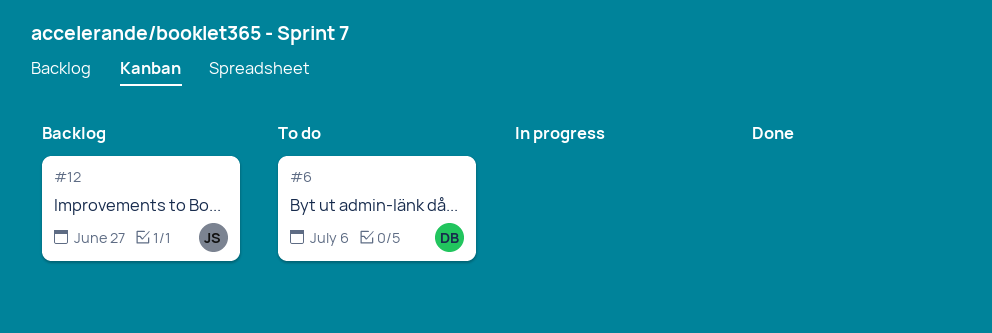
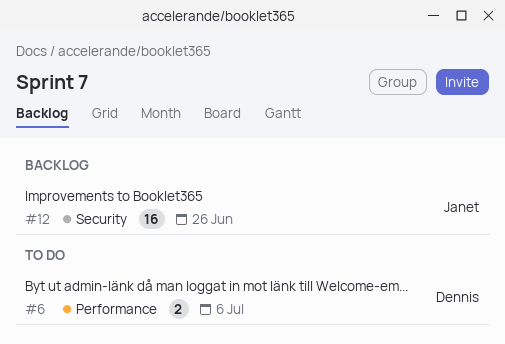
#12, due: Jun 27 -> Jun 26

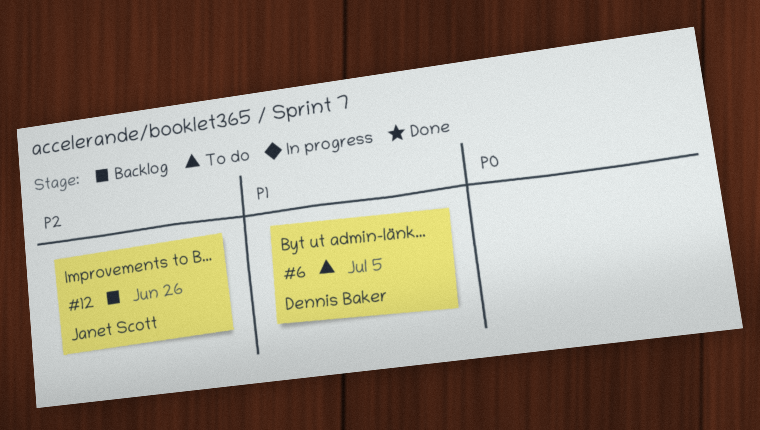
#6, due: Jul 6 -> Jul 5

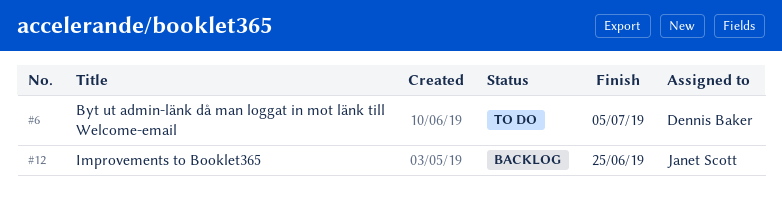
#12, due: Jun 26 -> Jun 25

